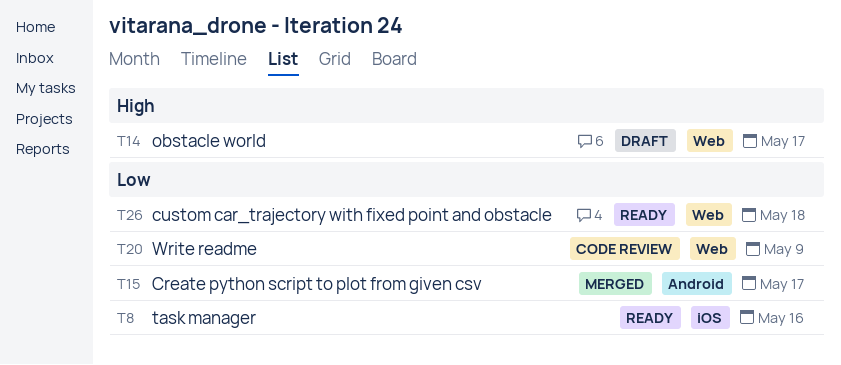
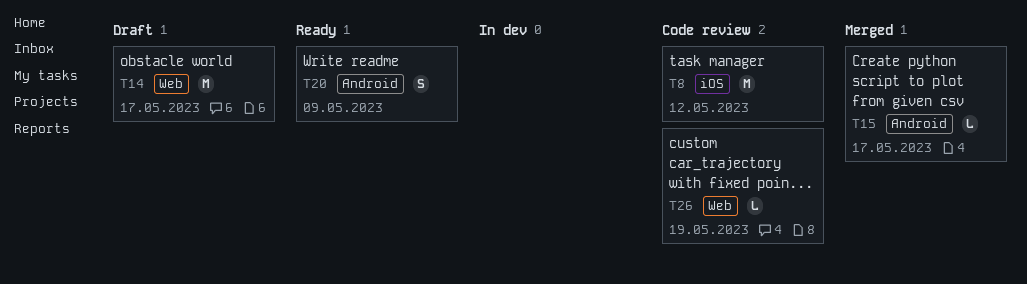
T8, status: Ready -> Code review
T8, due: May 16 -> May 12
T20, status: Code review -> Ready
T20, label: Web -> Android
T26, status: Ready -> Code review
T26, due: May 18 -> May 19

